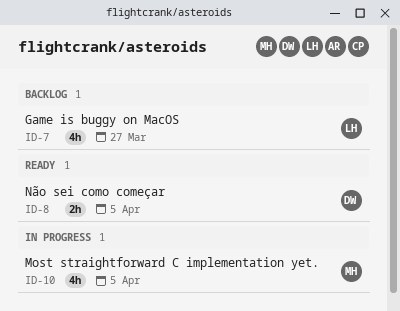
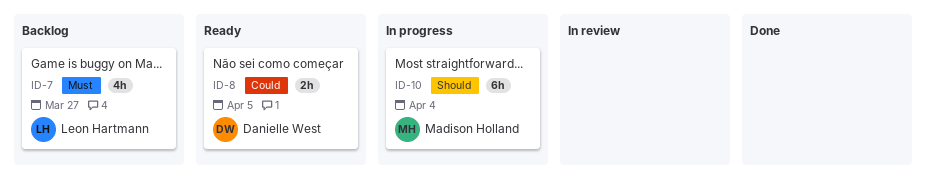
ID-10, estimate: 4h -> 6h
ID-10, due: Apr 5 -> Apr 4

